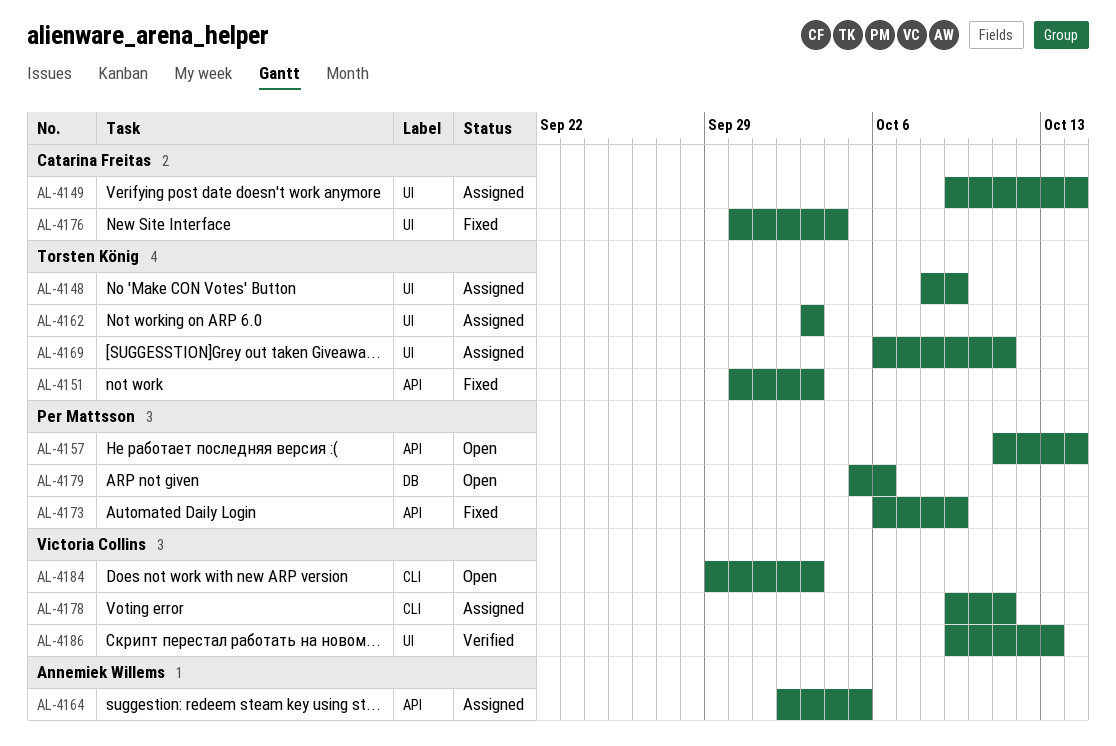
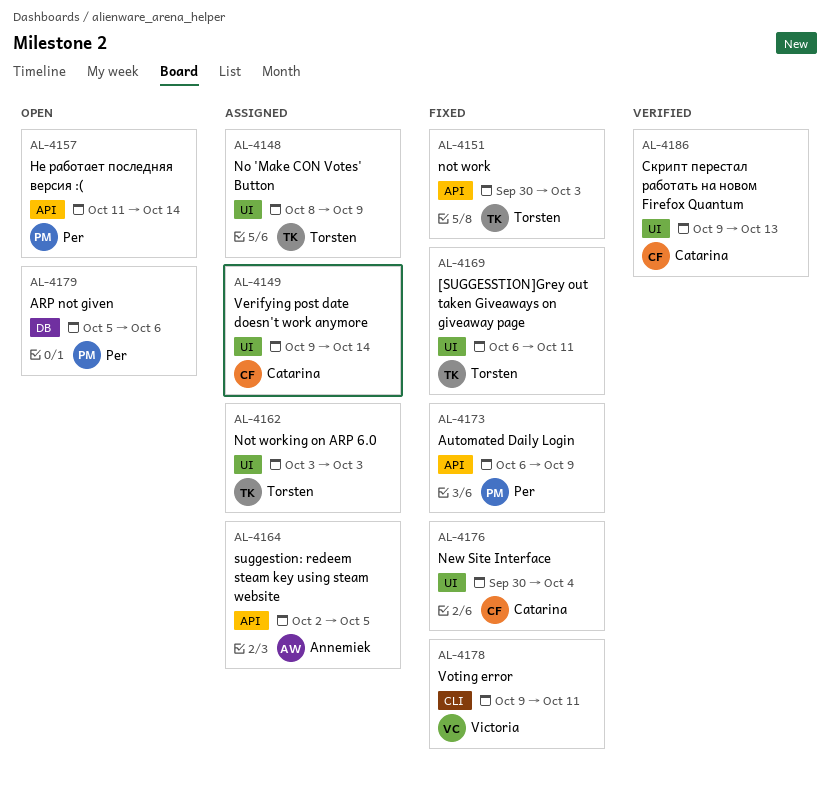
AL-4169, status: Assigned -> Fixed
AL-4178, status: Assigned -> Fixed
AL-4184: present -> none
AL-4186, owner: Victoria Collins -> Catarina Freitas

